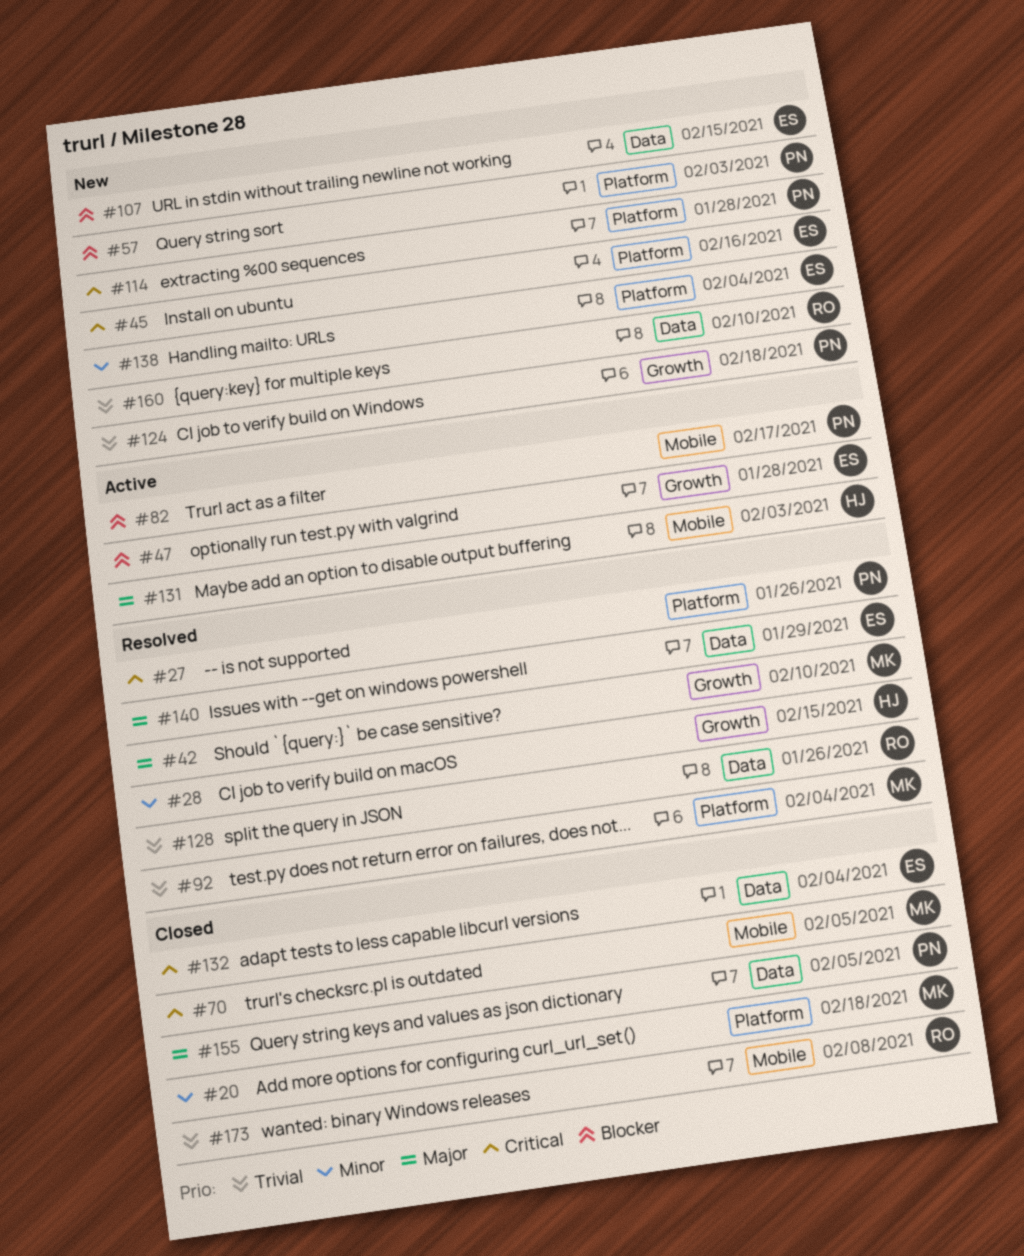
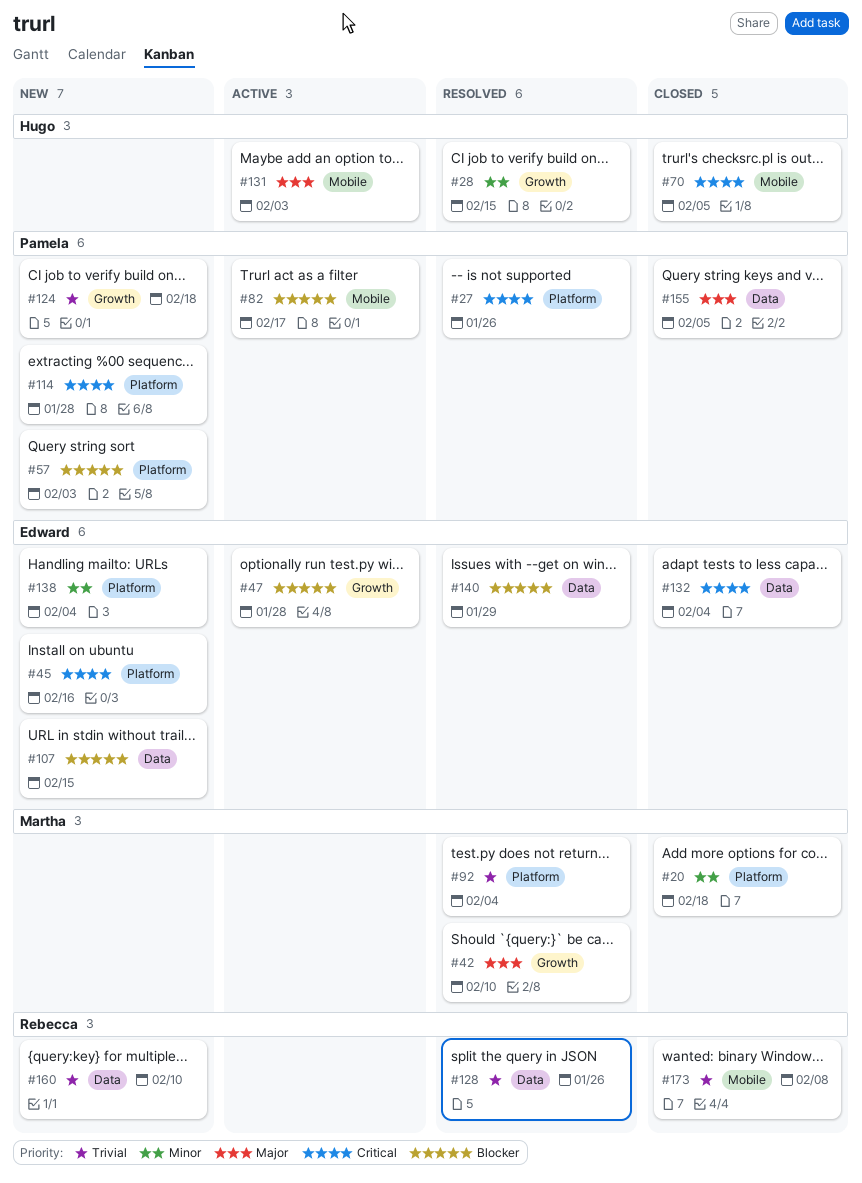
#70, owner: Martha -> Hugo
#140, priority: Major -> Blocker

